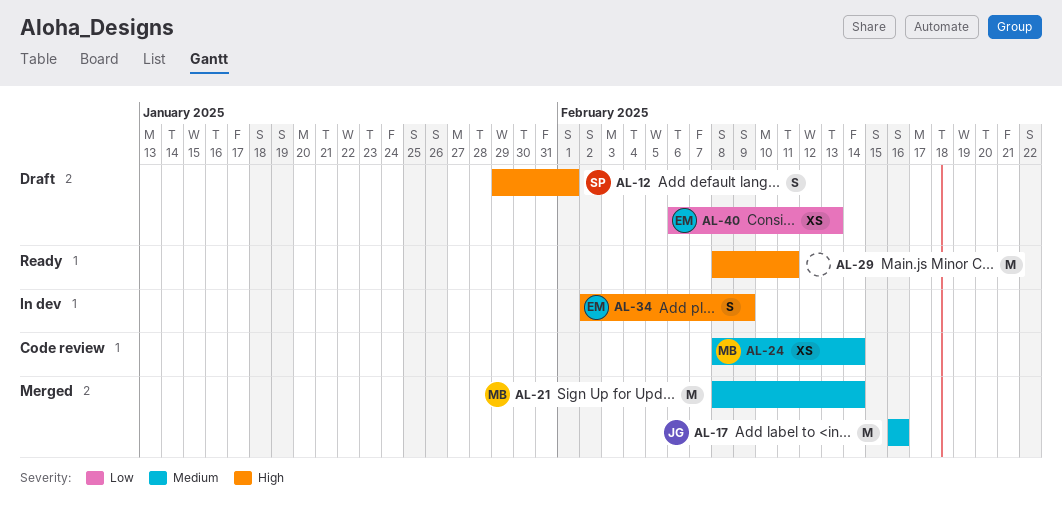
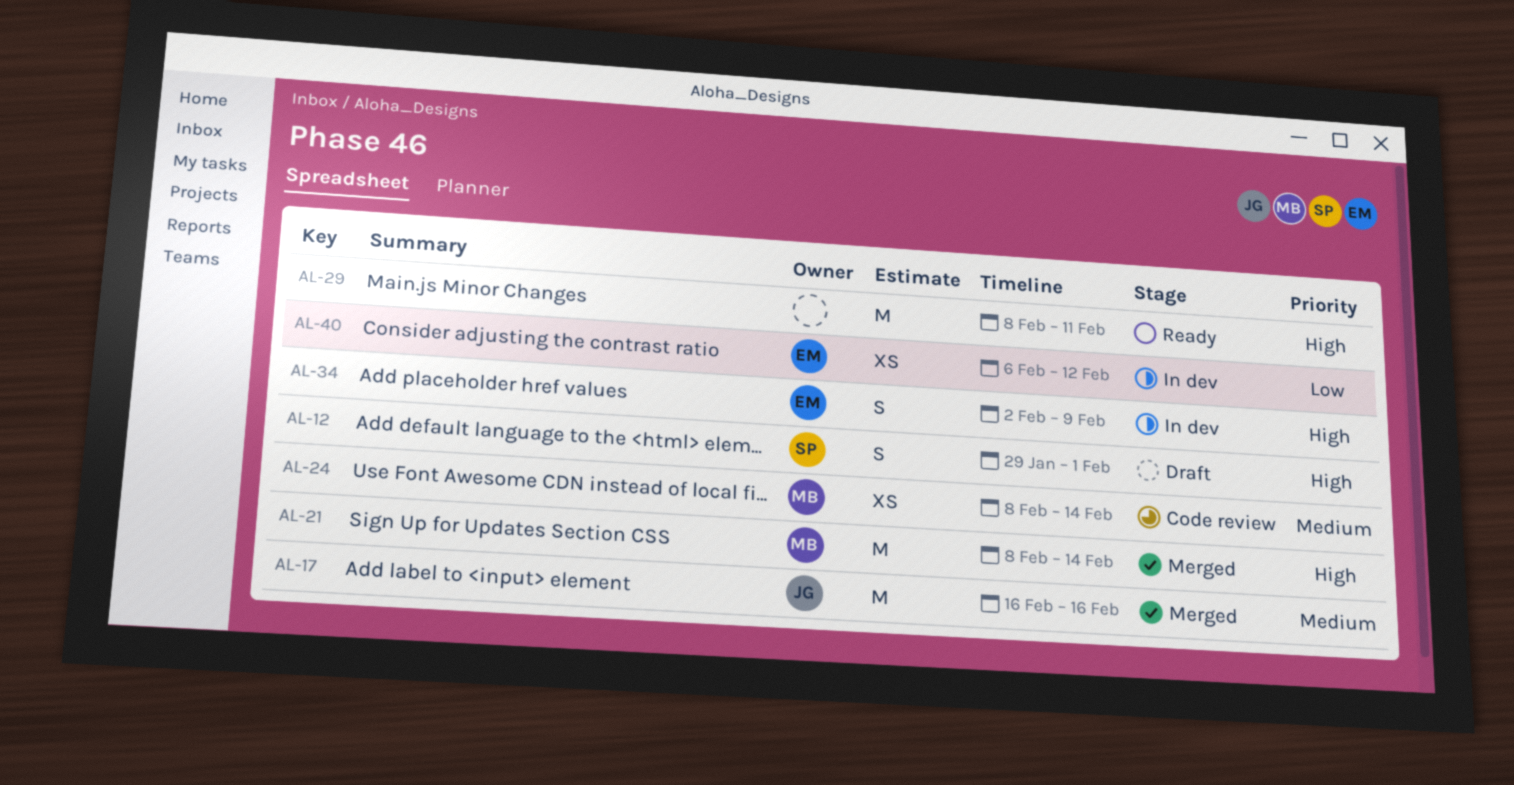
AL-21, priority: Medium -> High
AL-40, status: Draft -> In dev
AL-40, due: Feb 13 -> Feb 12

